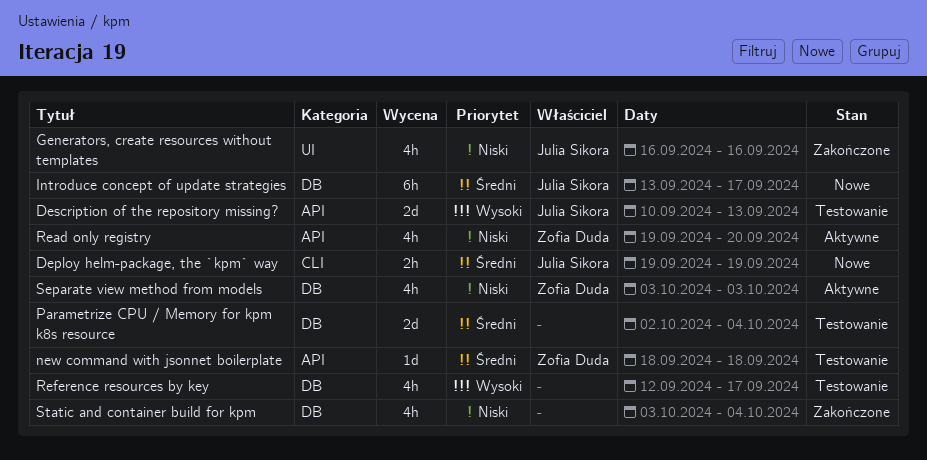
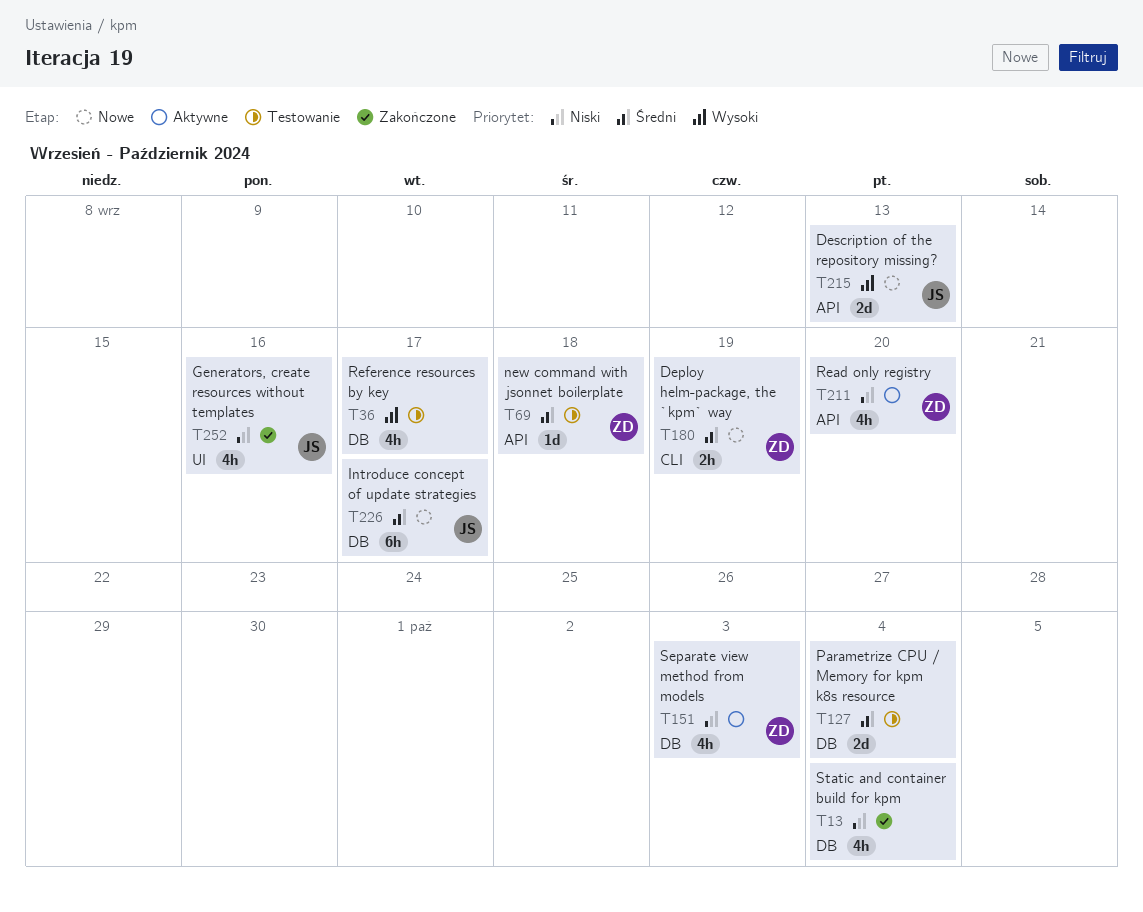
Deploy helm-package, the `kpm` way, owner: Julia Sikora -> Zofia Duda
Description of the repository missing?, status: Testowanie -> Nowe

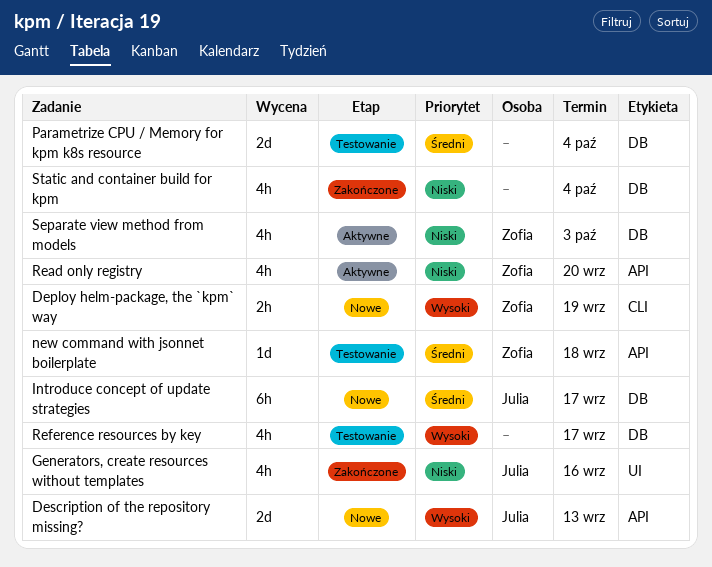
Deploy helm-package, the `kpm` way, priority: Średni -> Wysoki

